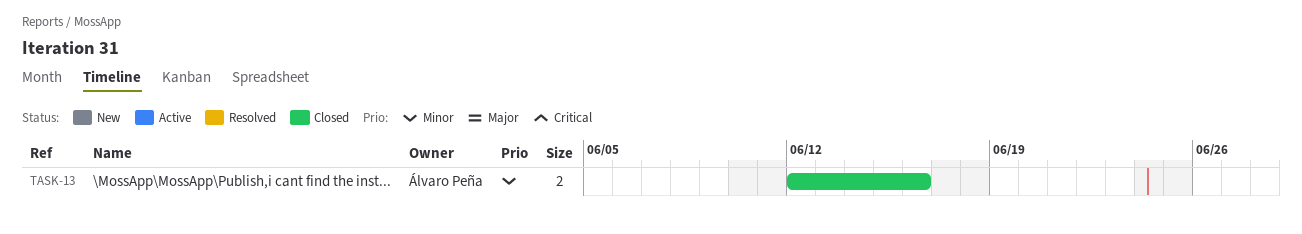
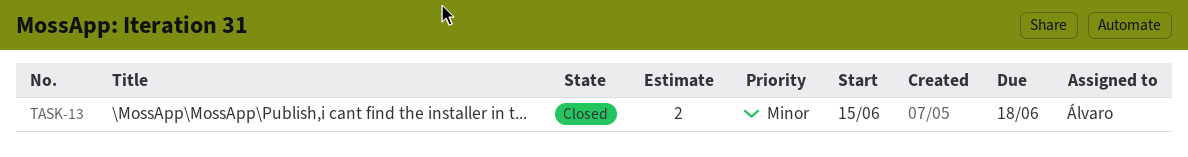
TASK-13, start: Jun 12 -> Jun 15
TASK-13, due: Jun 16 -> Jun 18

